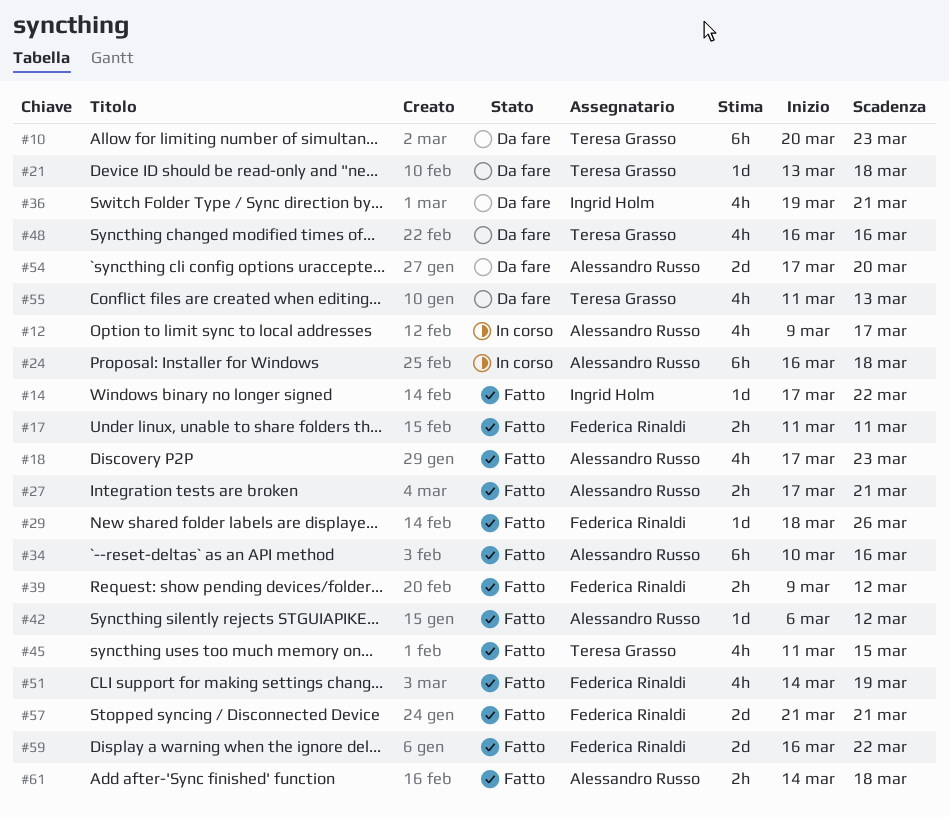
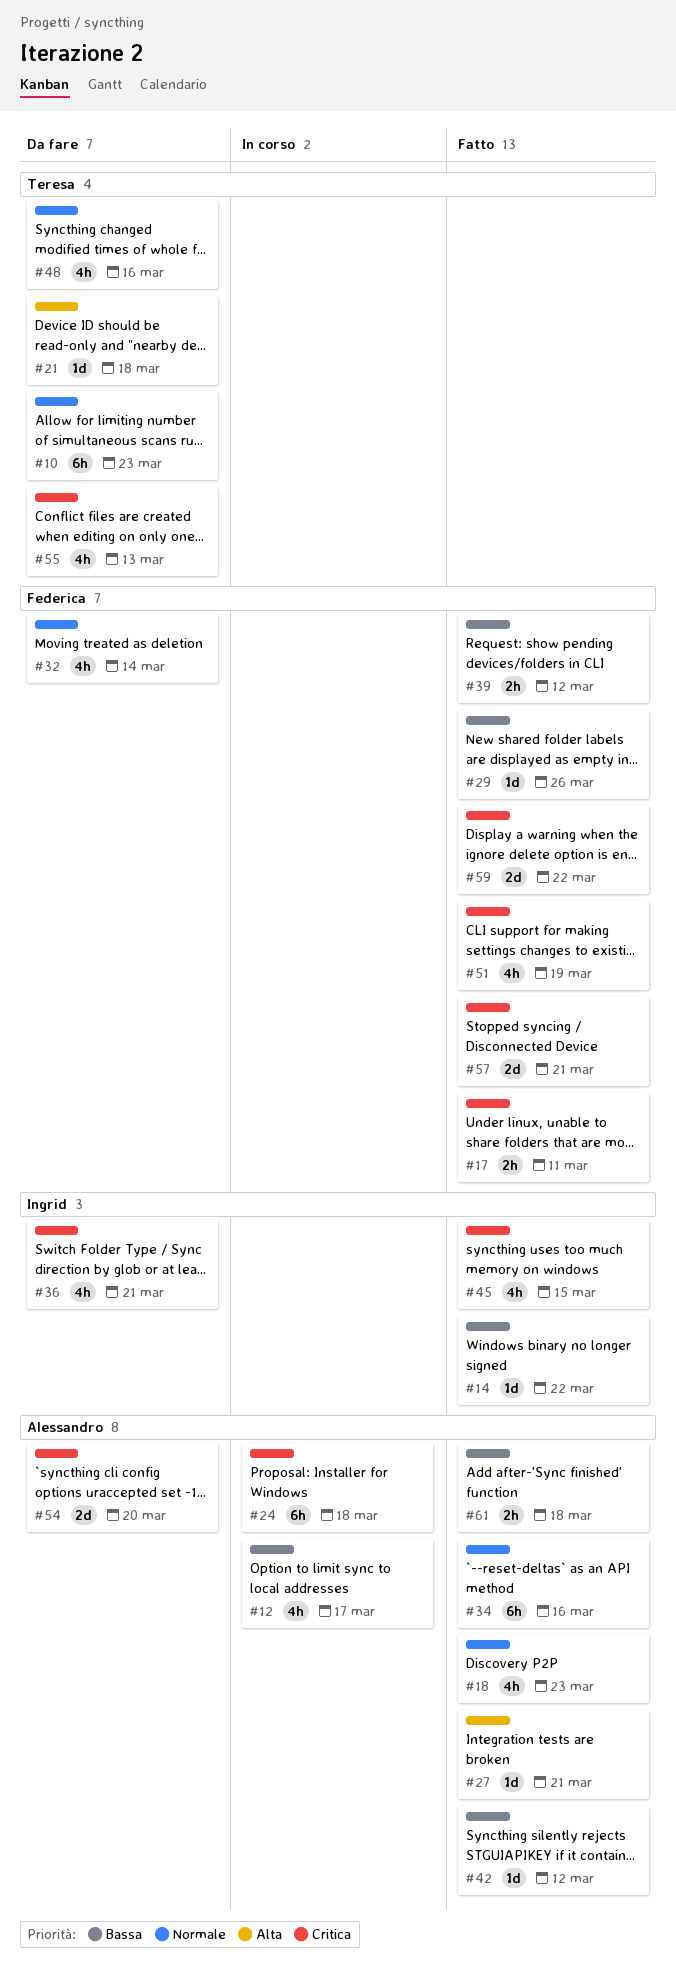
#27, estimate: 2h -> 1d
#32: none -> present
#45, owner: Teresa Grasso -> Ingrid Holm

